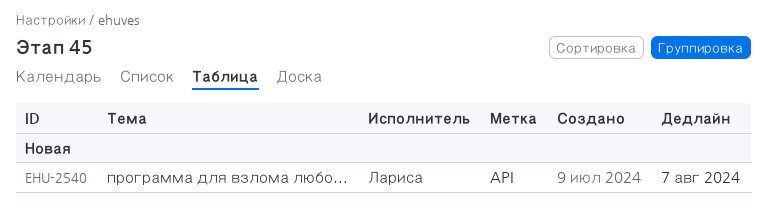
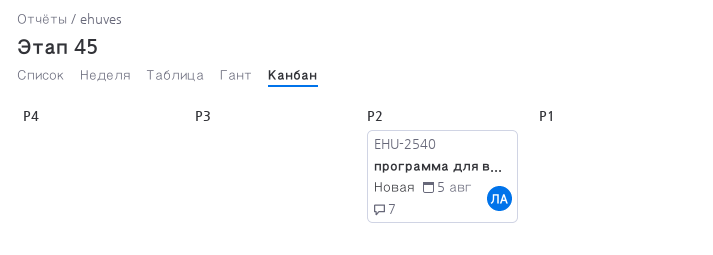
EHU-2540, due: Aug 7 -> Aug 5

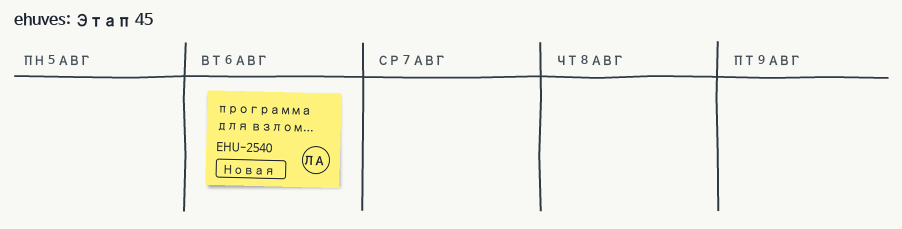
EHU-2540, due: Aug 5 -> Aug 6

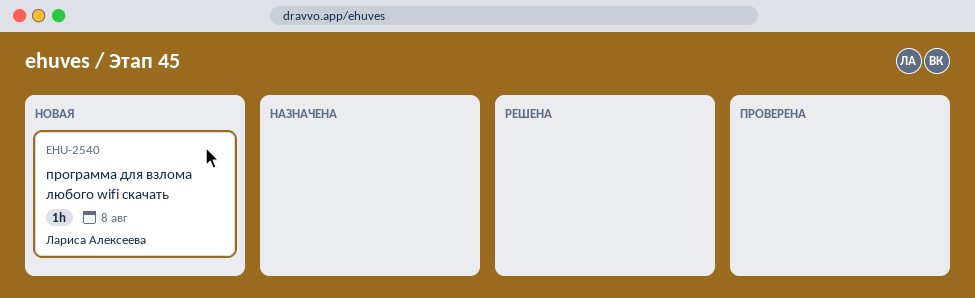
EHU-2540, due: Aug 6 -> Aug 8

